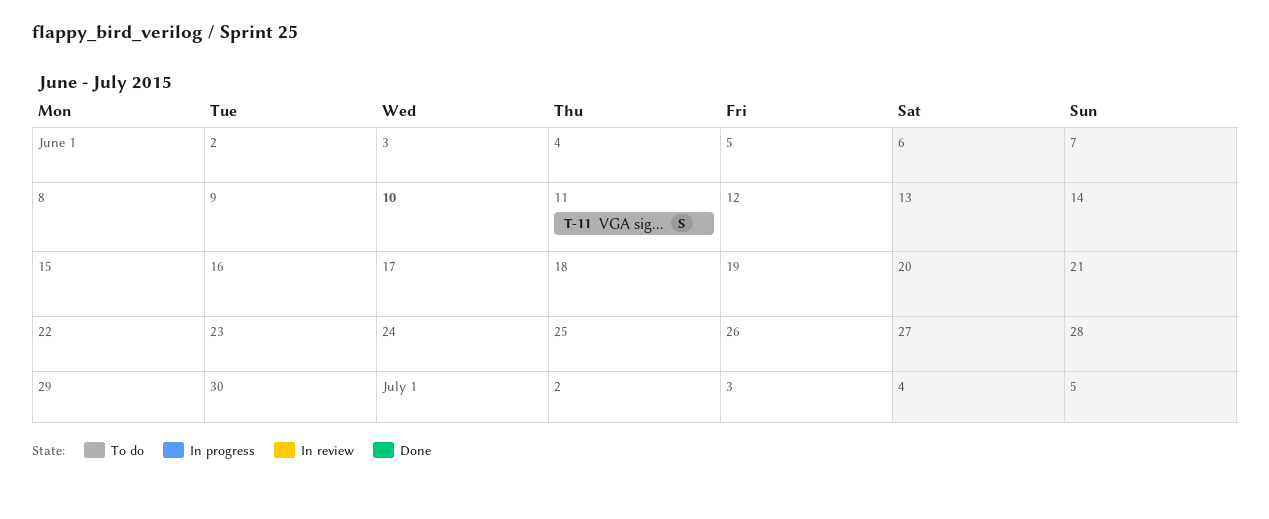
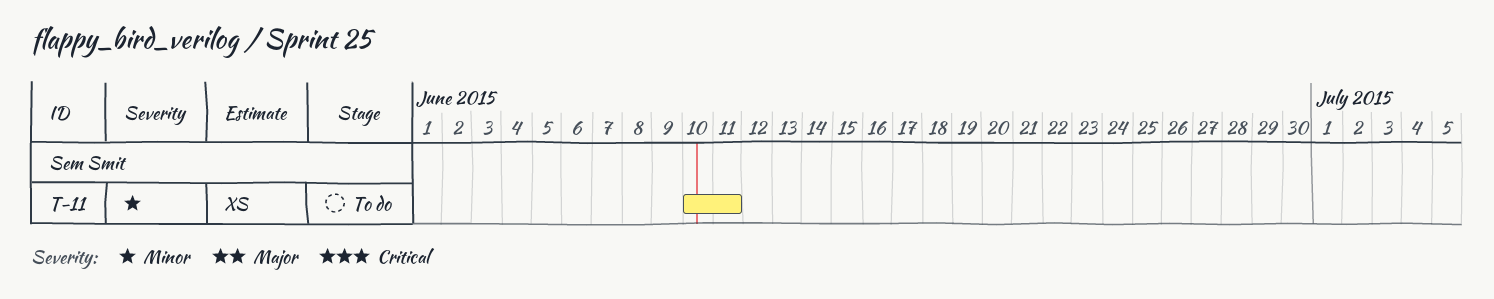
T-11, estimate: S -> XS
T-11, start: Jun 11 -> Jun 10

